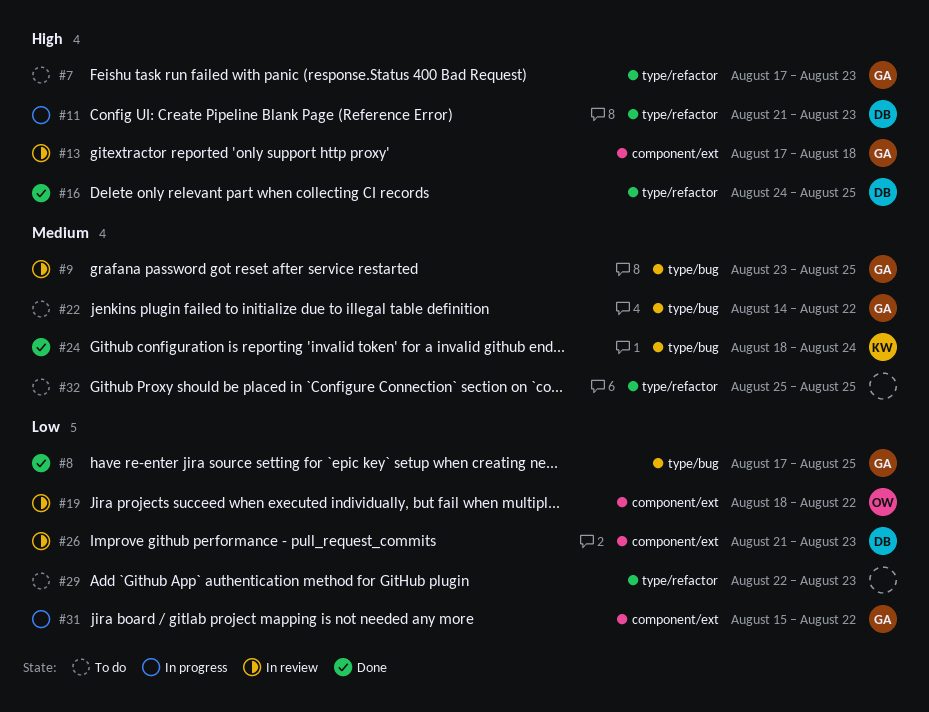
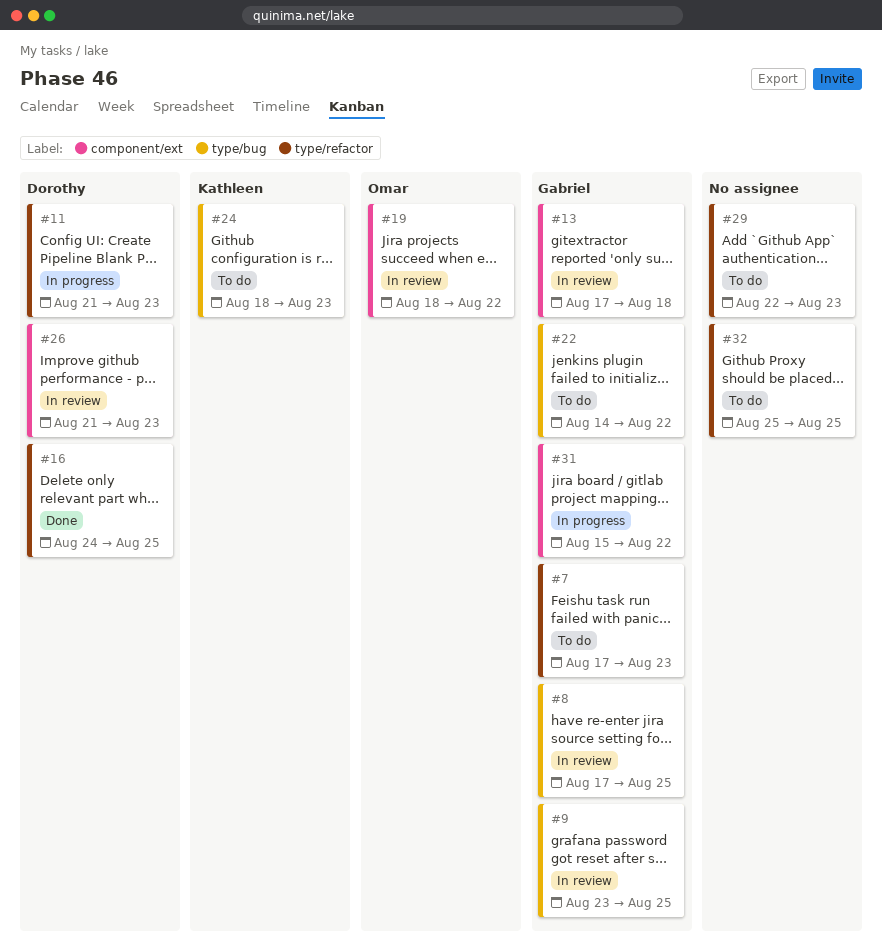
#8, status: Done -> In review
#24, status: Done -> To do
#24, due: Aug 24 -> Aug 23

